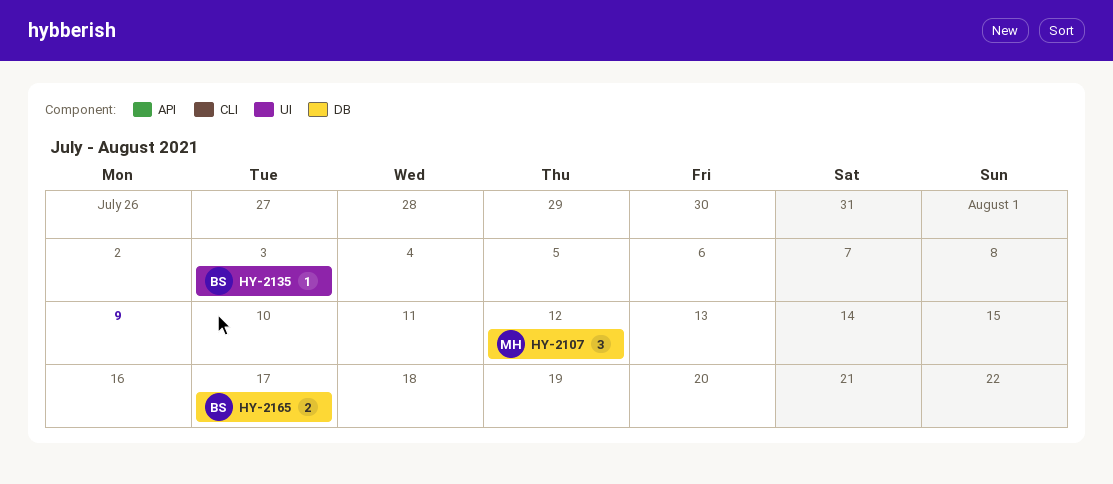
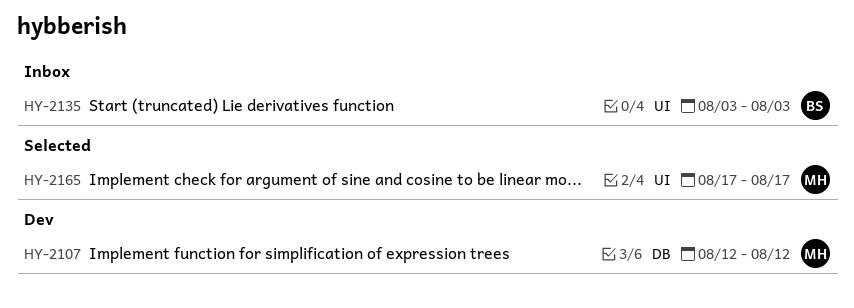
HY-2165, owner: BS -> MH
HY-2165, label: DB -> UI

